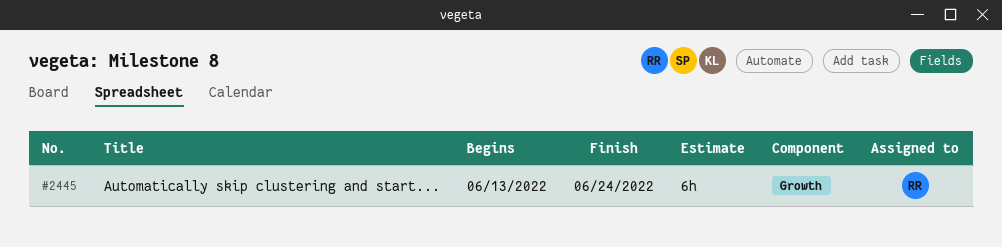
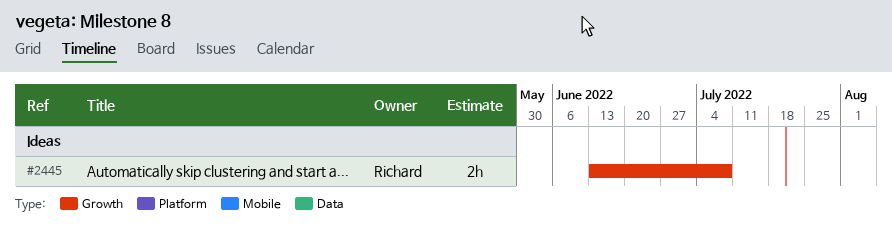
#2445, estimate: 6h -> 2h
#2445, due: Jun 24 -> Jul 8

